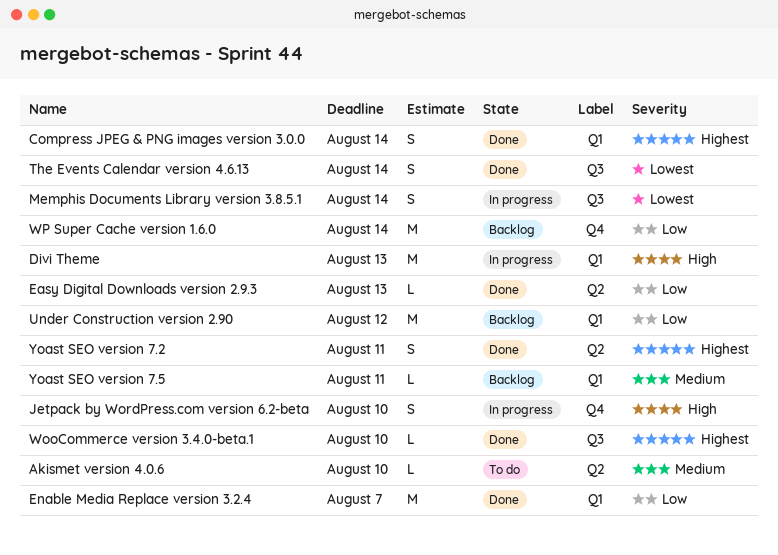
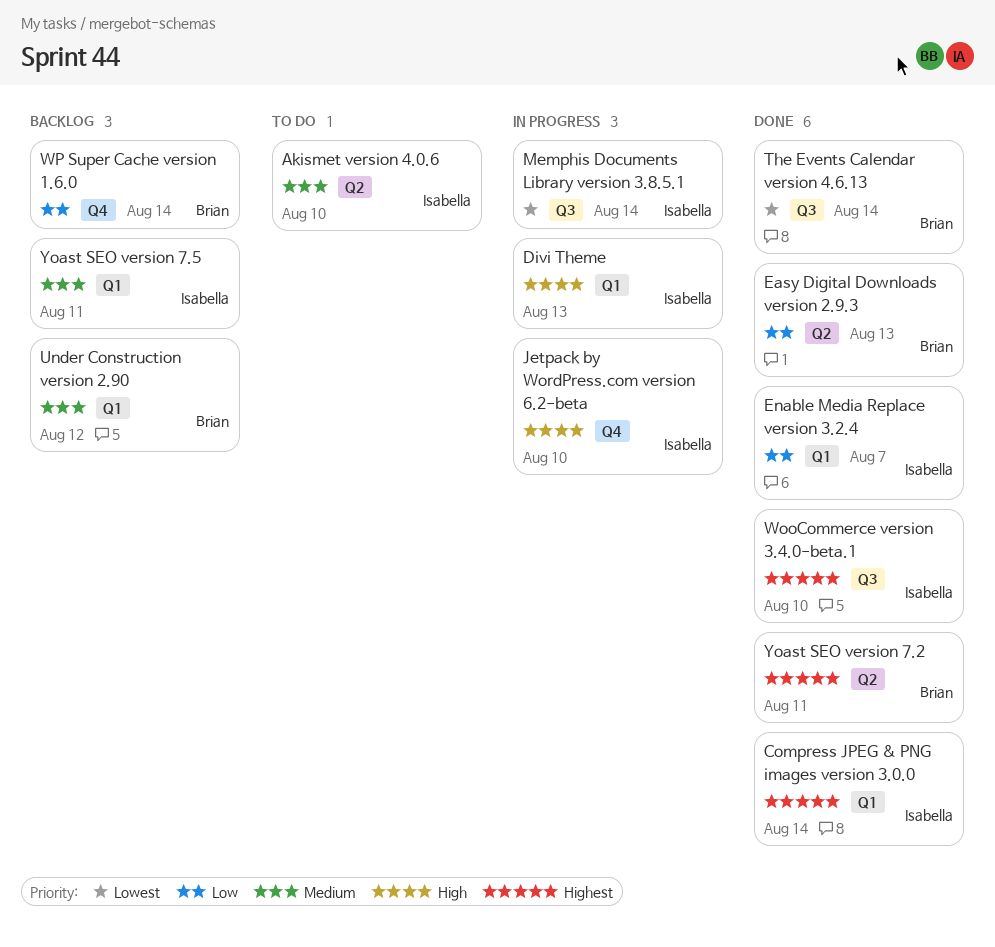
Under Construction version 2.90, priority: Low -> Medium

